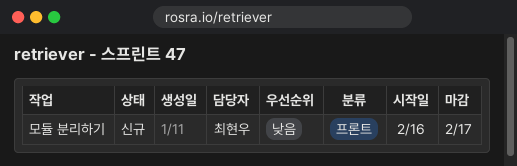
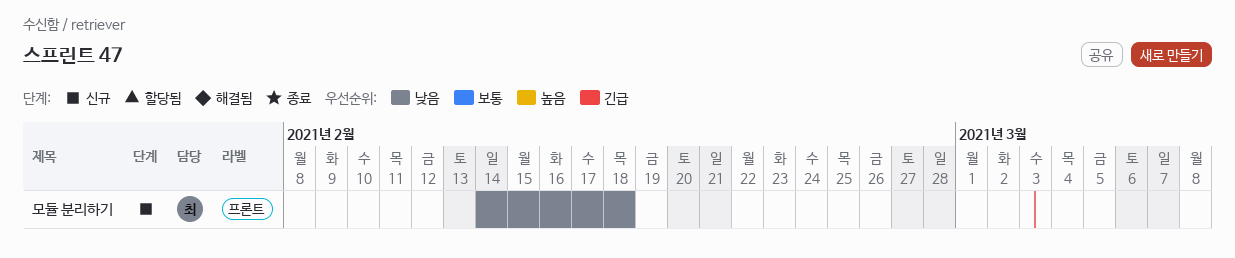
모듈 분리하기, start: Feb 16 -> Feb 14
모듈 분리하기, due: Feb 17 -> Feb 18

